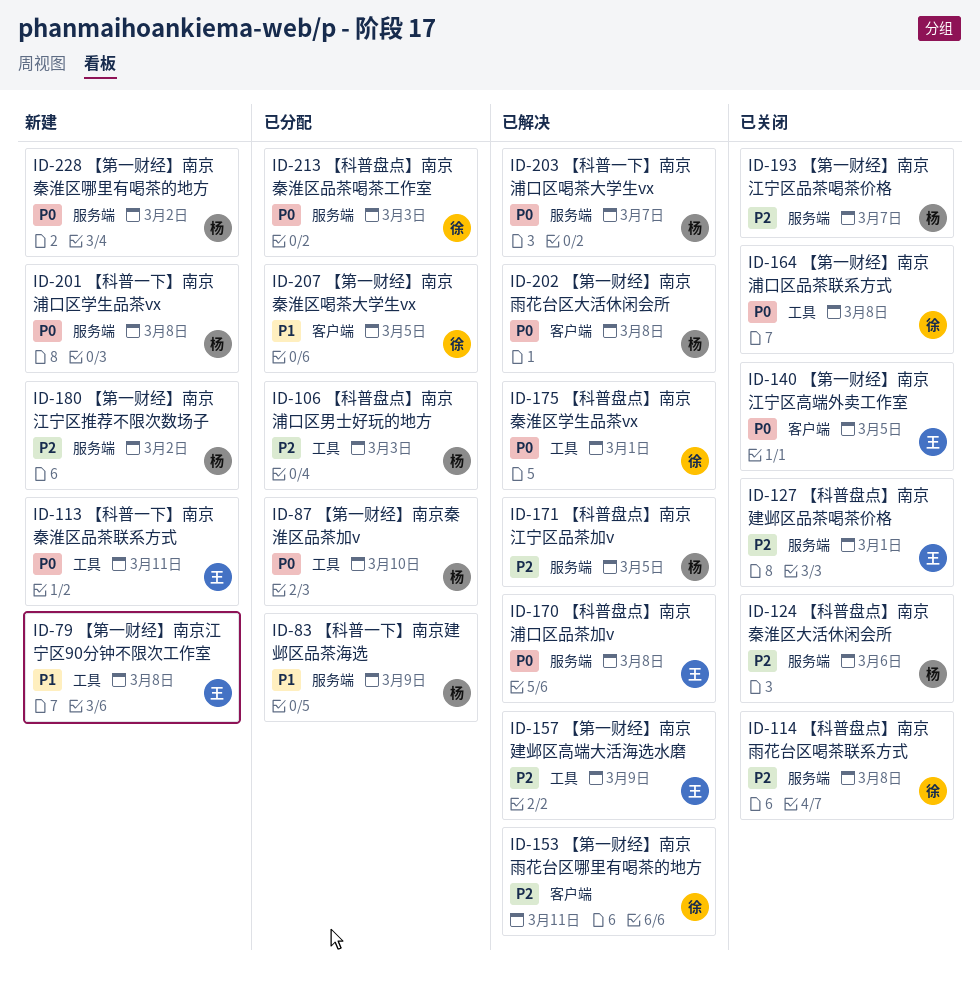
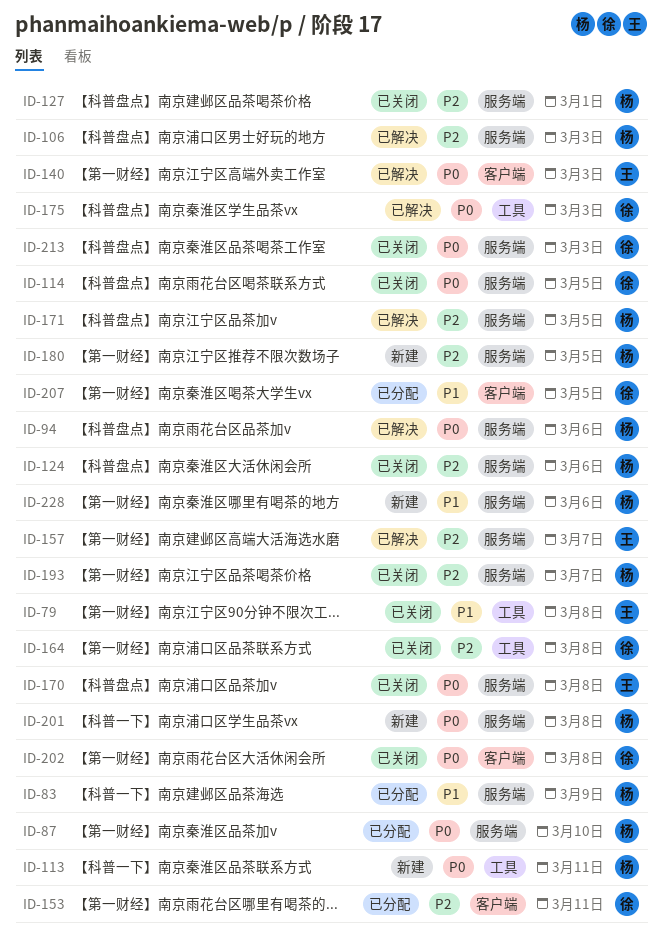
ID-79, status: 新建 -> 已关闭
ID-87, label: 工具 -> 服务端
ID-94: none -> present
ID-106, status: 已分配 -> 已解决
ID-106, label: 工具 -> 服务端
ID-113, owner: 王 -> 杨
ID-114, priority: P2 -> P0
ID-114, due: Mar 8 -> Mar 5
ID-127, owner: 王 -> 杨
ID-140, status: 已关闭 -> 已解决
ID-140, due: Mar 5 -> Mar 3
ID-153, status: 已解决 -> 已分配
ID-157, label: 工具 -> 服务端
ID-157, due: Mar 9 -> Mar 7
ID-164, priority: P0 -> P2
ID-170, status: 已解决 -> 已关闭
ID-175, due: Mar 1 -> Mar 3
ID-180, due: Mar 2 -> Mar 5
ID-202, status: 已解决 -> 已关闭
ID-202, owner: 杨 -> 徐
ID-203: present -> none
ID-213, status: 已分配 -> 已关闭
ID-228, priority: P0 -> P1
ID-228, due: Mar 2 -> Mar 6

